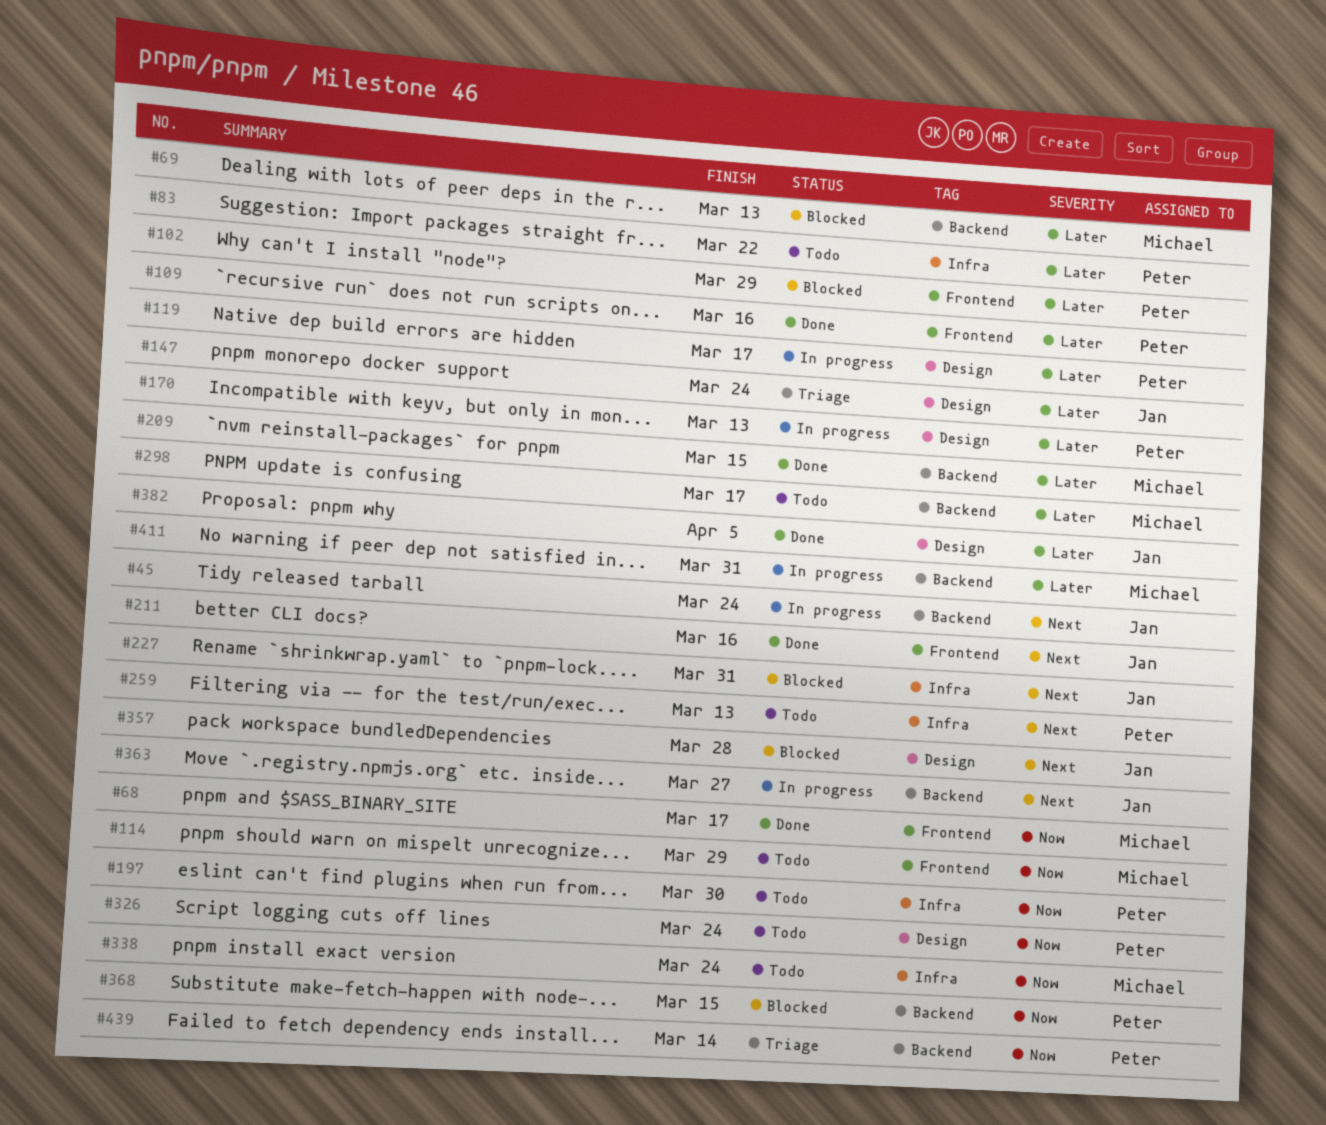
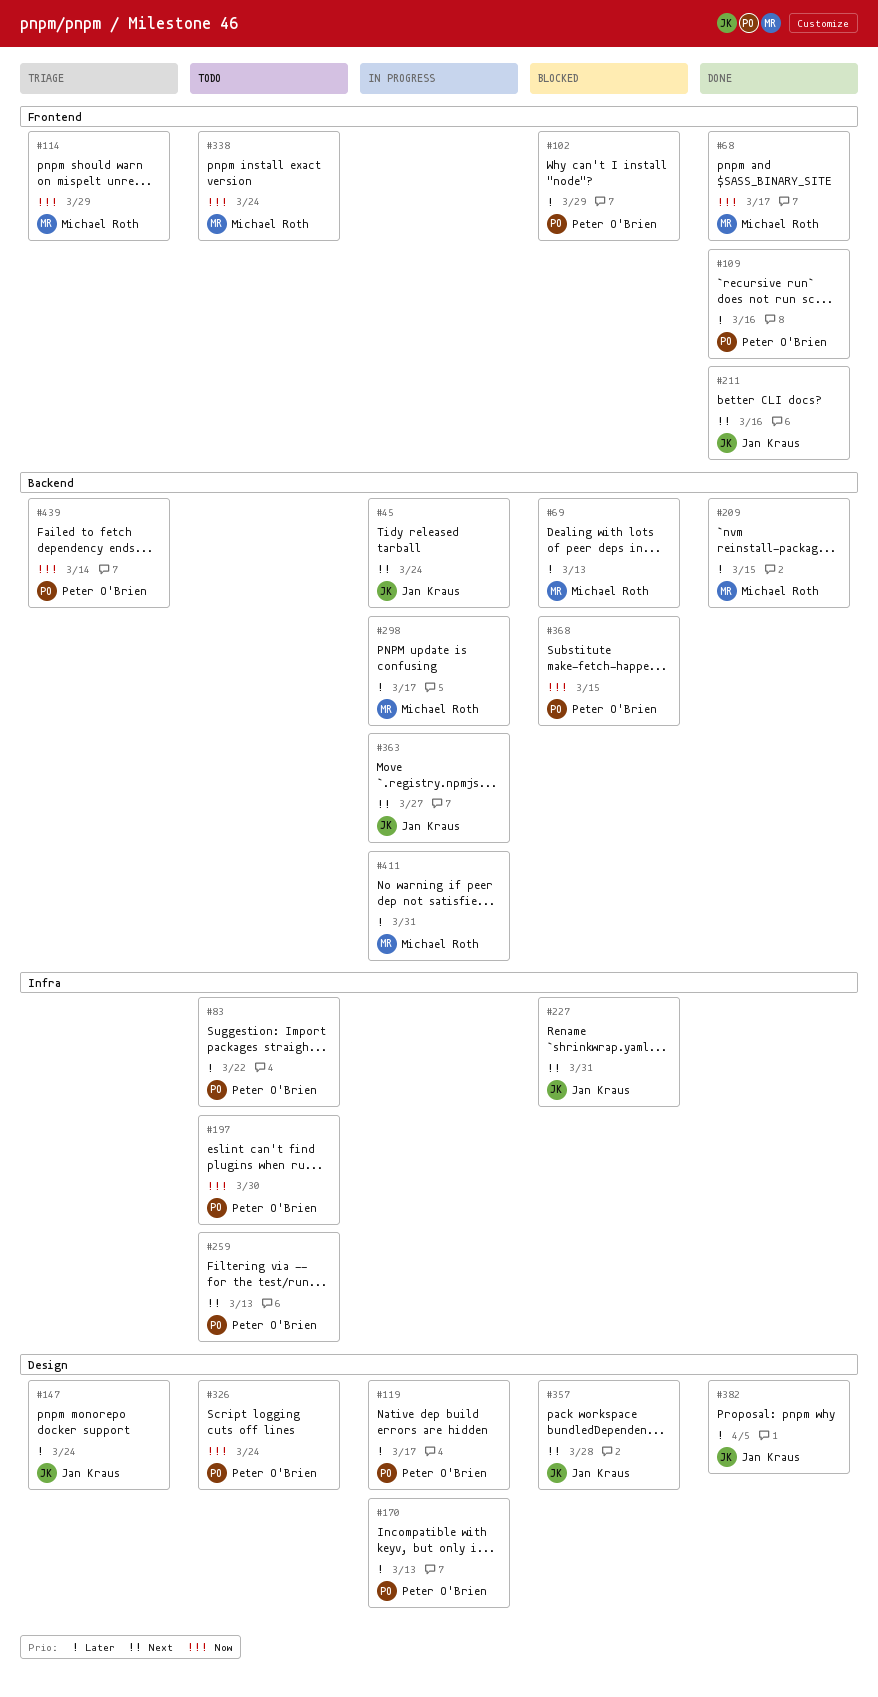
#114, status: Todo -> Triage
#298, status: Todo -> In progress
#338, label: Infra -> Frontend

